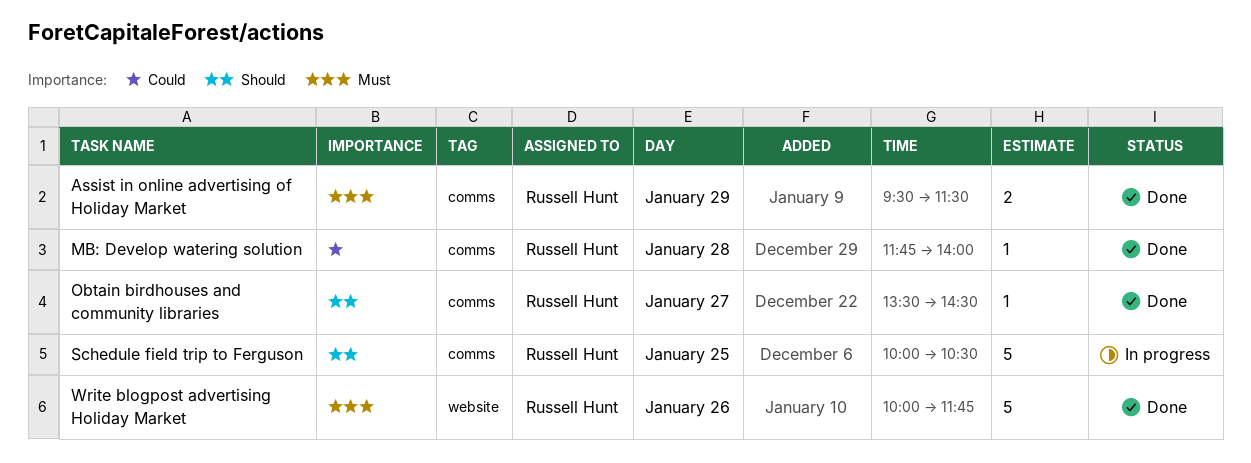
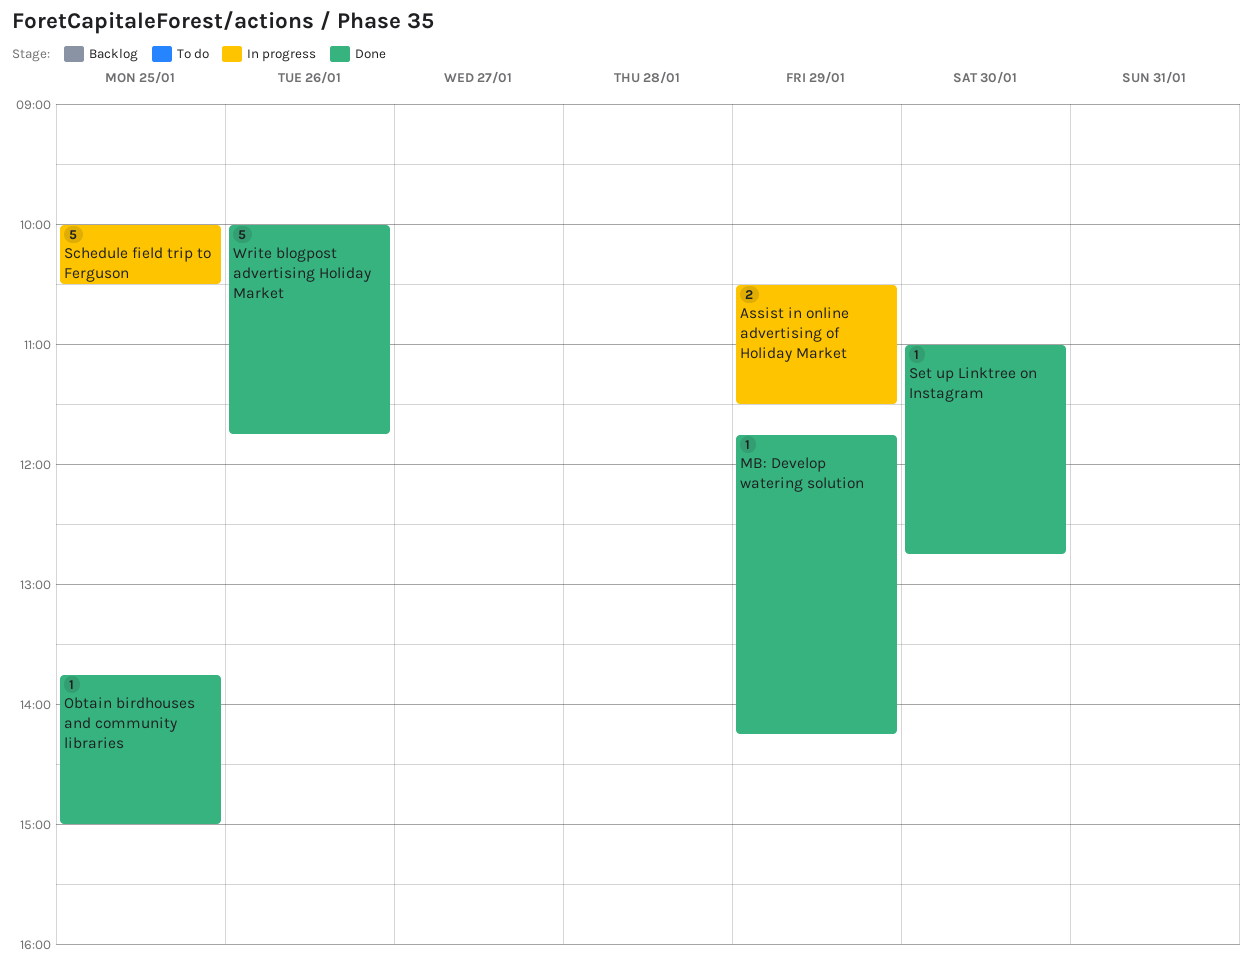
Assist in online advertising of Holiday Market, status: Done -> In progress
Assist in online advertising of Holiday Market, begins: 09:30 -> 10:30
MB: Develop watering solution, day: Jan 28 -> Jan 29
MB: Develop watering solution, ends: 14:00 -> 14:15
Obtain birdhouses and community libraries, day: Jan 27 -> Jan 25
Obtain birdhouses and community libraries, begins: 13:30 -> 13:45
Obtain birdhouses and community libraries, ends: 14:30 -> 15:00
Set up Linktree on Instagram: none -> present

